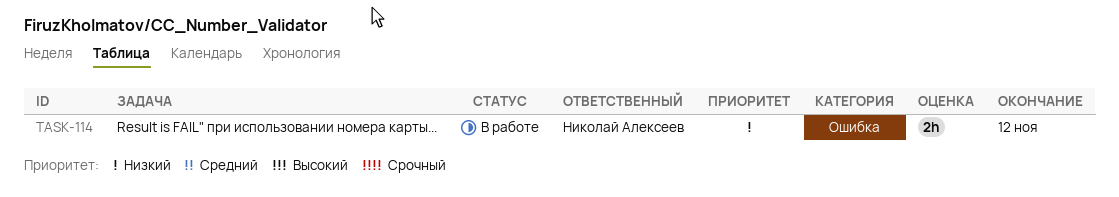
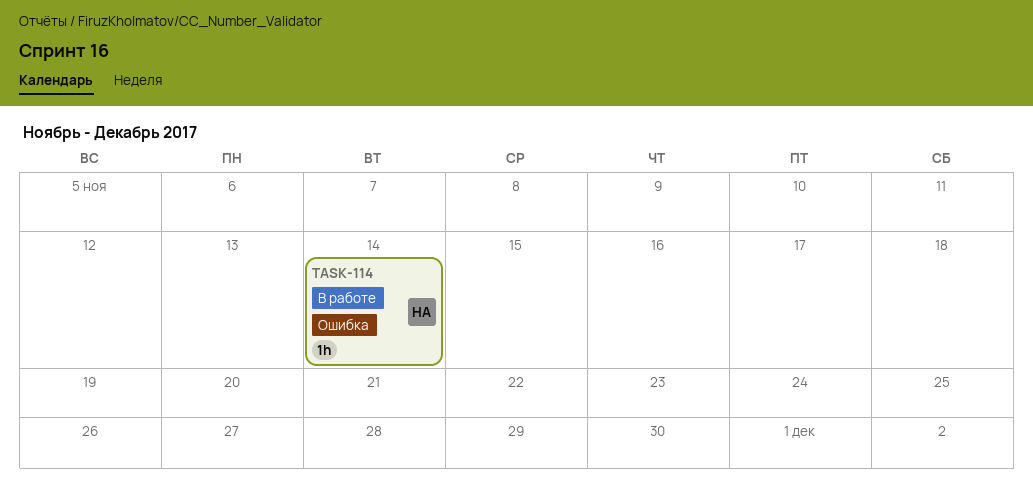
TASK-114, estimate: 2h -> 1h
TASK-114, due: Nov 12 -> Nov 14

